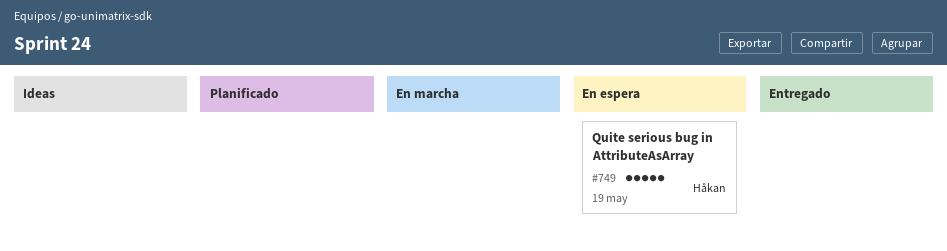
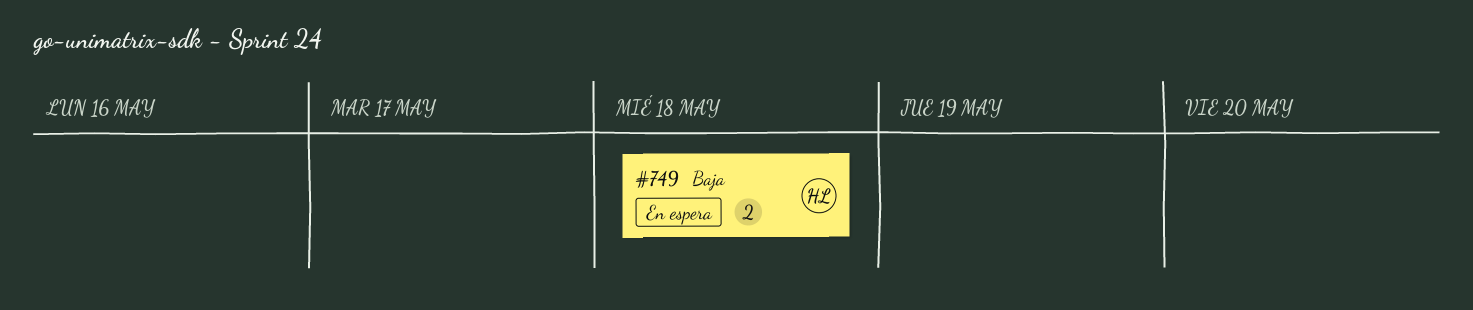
#749, estimate: 5 -> 2
#749, due: May 19 -> May 18

